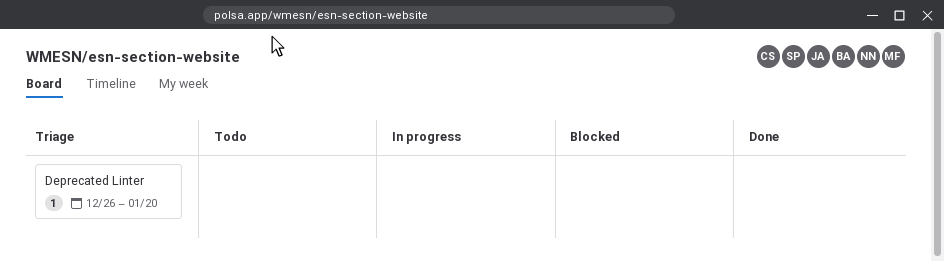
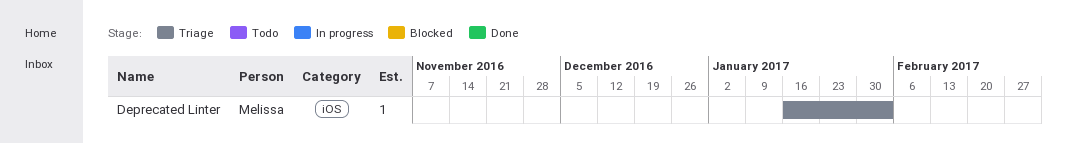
Deprecated Linter, start: Dec 26 -> Jan 16
Deprecated Linter, due: Jan 20 -> Feb 3

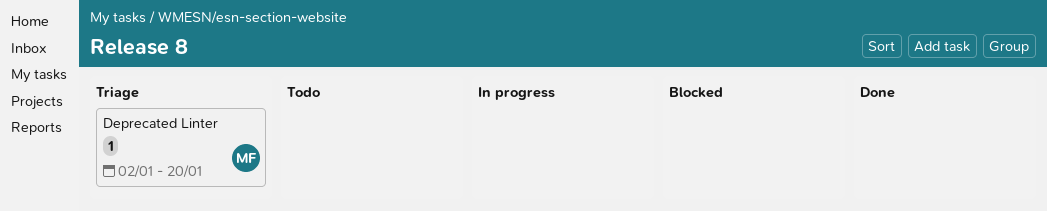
Deprecated Linter, start: Jan 16 -> Jan 2
Deprecated Linter, due: Feb 3 -> Jan 20

